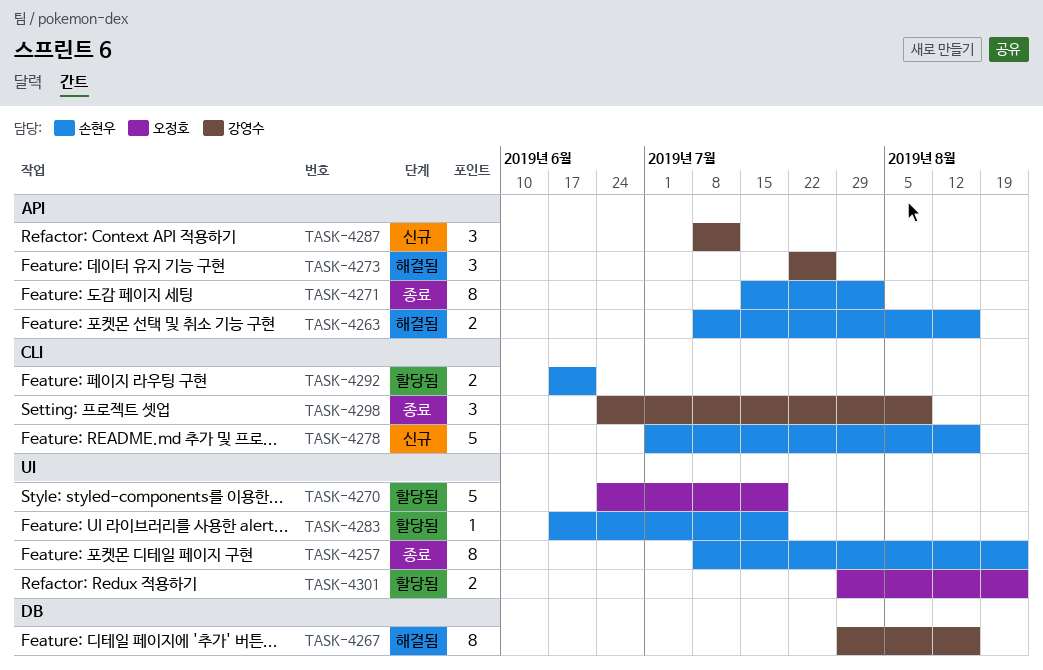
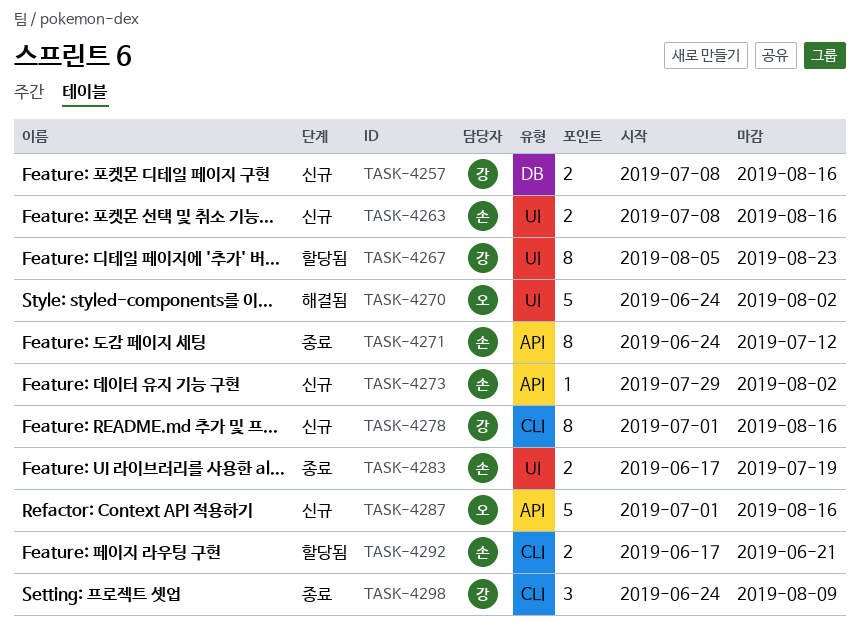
TASK-4257, status: 종료 -> 신규
TASK-4257, owner: 손현우 -> 강영수
TASK-4257, label: UI -> DB
TASK-4257, estimate: 8 -> 2
TASK-4257, due: Aug 23 -> Aug 16
TASK-4263, status: 해결됨 -> 신규
TASK-4263, label: API -> UI
TASK-4267, status: 해결됨 -> 할당됨
TASK-4267, label: DB -> UI
TASK-4267, start: Jul 29 -> Aug 5
TASK-4267, due: Aug 16 -> Aug 23
TASK-4270, status: 할당됨 -> 해결됨
TASK-4270, due: Jul 19 -> Aug 2
TASK-4271, start: Jul 15 -> Jun 24
TASK-4271, due: Aug 2 -> Jul 12
TASK-4273, status: 해결됨 -> 신규
TASK-4273, owner: 강영수 -> 손현우
TASK-4273, estimate: 3 -> 1
TASK-4273, start: Jul 22 -> Jul 29
TASK-4273, due: Jul 26 -> Aug 2
TASK-4278, owner: 손현우 -> 강영수
TASK-4278, estimate: 5 -> 8
TASK-4283, status: 할당됨 -> 종료
TASK-4283, estimate: 1 -> 2
TASK-4287, owner: 강영수 -> 오정호
TASK-4287, estimate: 3 -> 5
TASK-4287, start: Jul 8 -> Jul 1
TASK-4287, due: Jul 12 -> Aug 16
TASK-4301: present -> none

